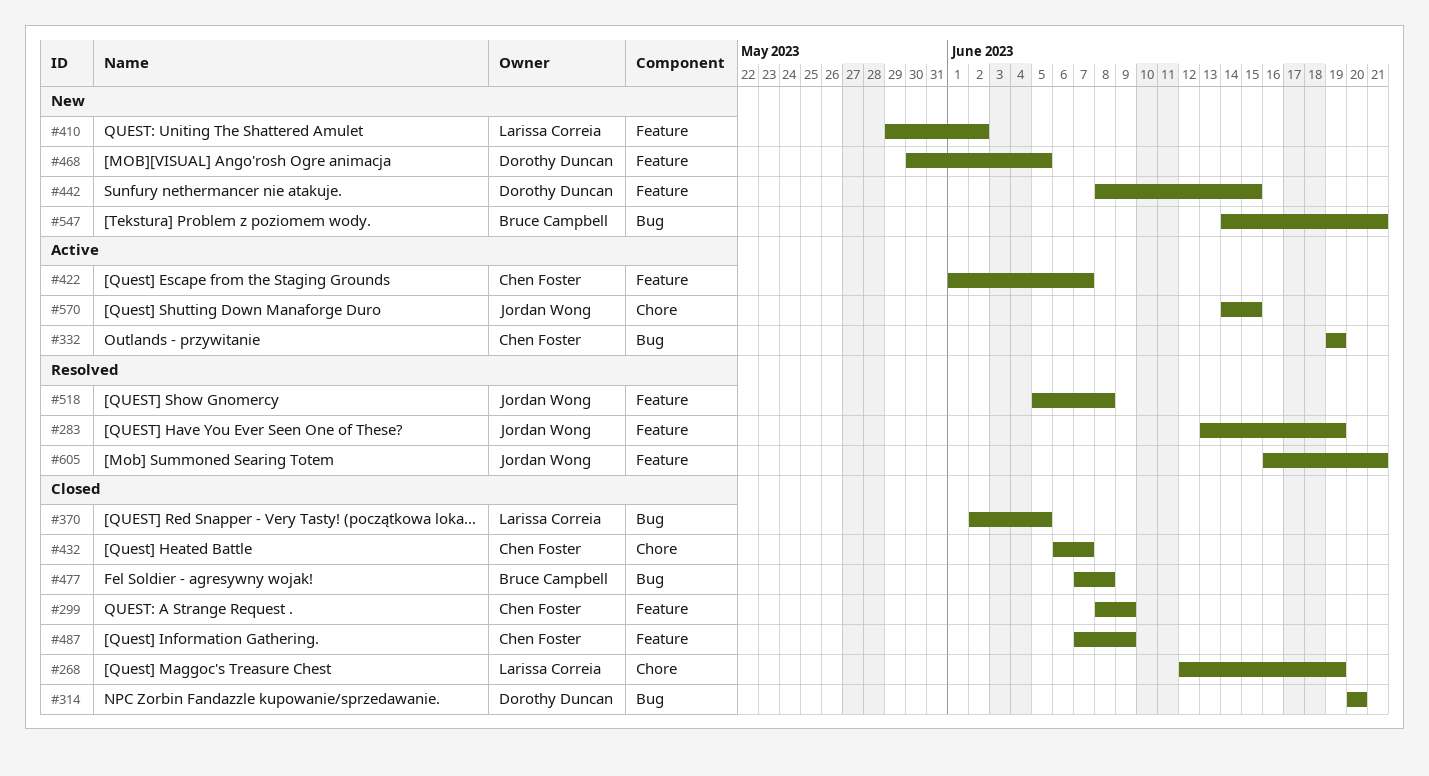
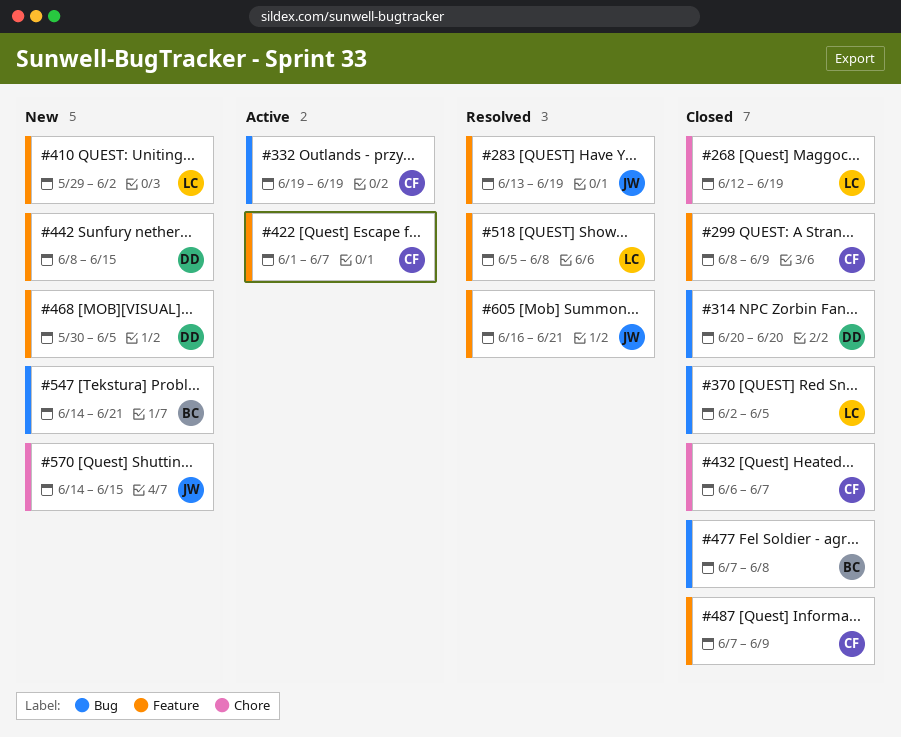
#518, owner: Jordan Wong -> Larissa Correia
#570, status: Active -> New

